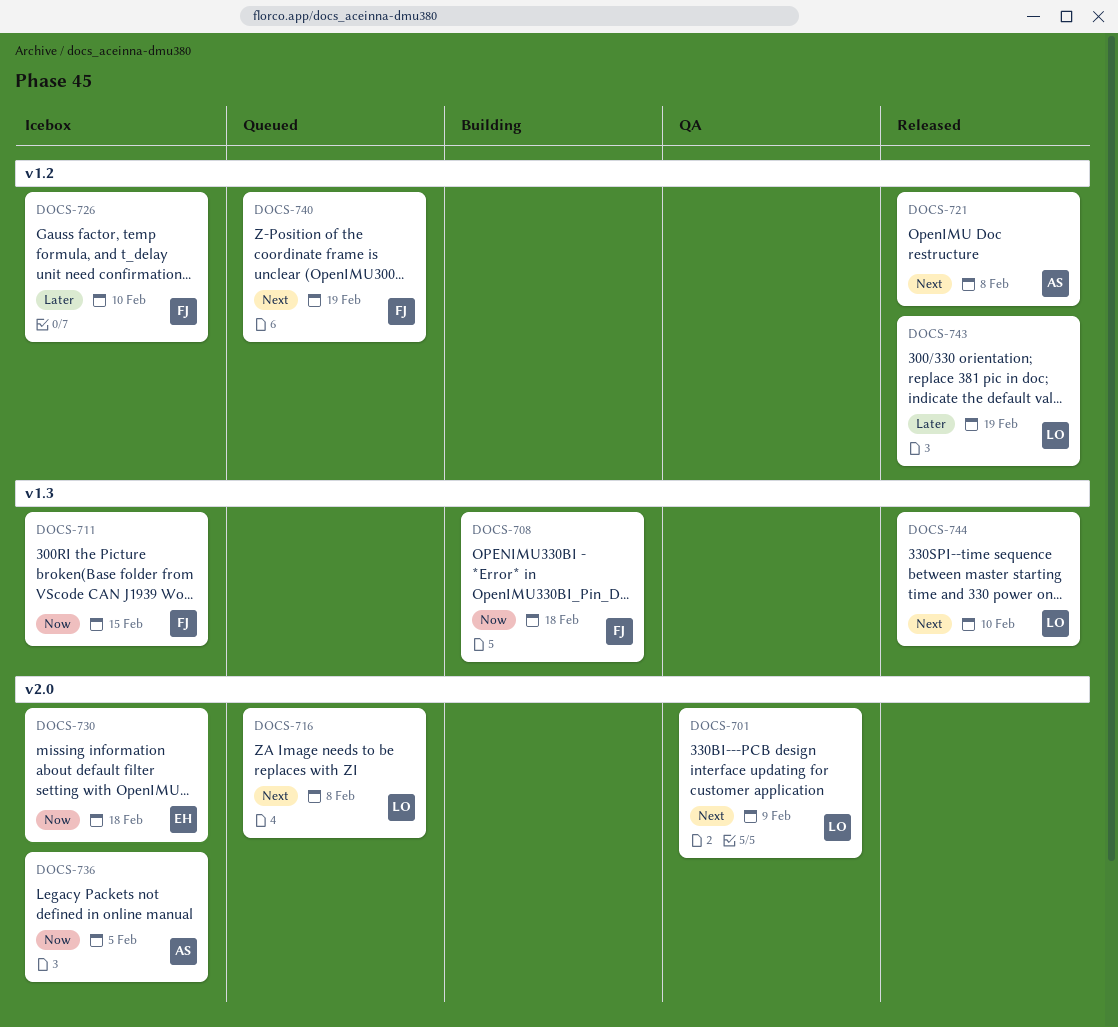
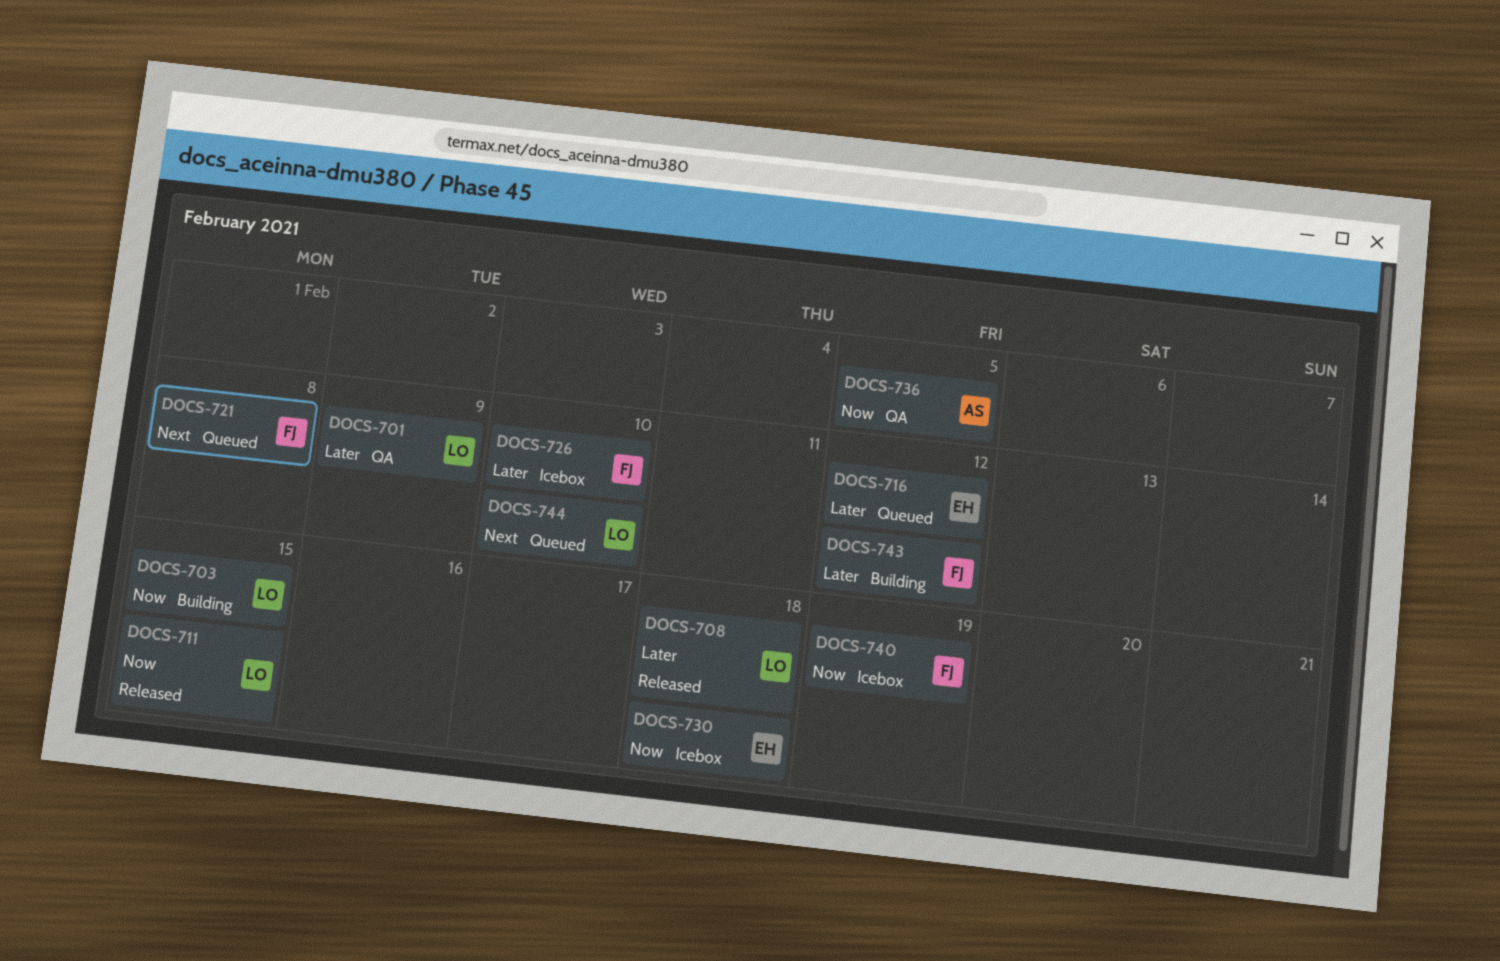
DOCS-701, priority: Next -> Later
DOCS-703: none -> present
DOCS-708, status: Building -> Released
DOCS-708, owner: FJ -> LO
DOCS-708, priority: Now -> Later
DOCS-711, status: Icebox -> Released
DOCS-711, owner: FJ -> LO
DOCS-716, owner: LO -> EH
DOCS-716, priority: Next -> Later
DOCS-716, due: Feb 8 -> Feb 12
DOCS-721, status: Released -> Queued
DOCS-721, owner: AS -> FJ
DOCS-736, status: Icebox -> QA
DOCS-740, status: Queued -> Icebox
DOCS-740, priority: Next -> Now
DOCS-743, status: Released -> Building
DOCS-743, owner: LO -> FJ
DOCS-743, due: Feb 19 -> Feb 12
DOCS-744, status: Released -> Queued

